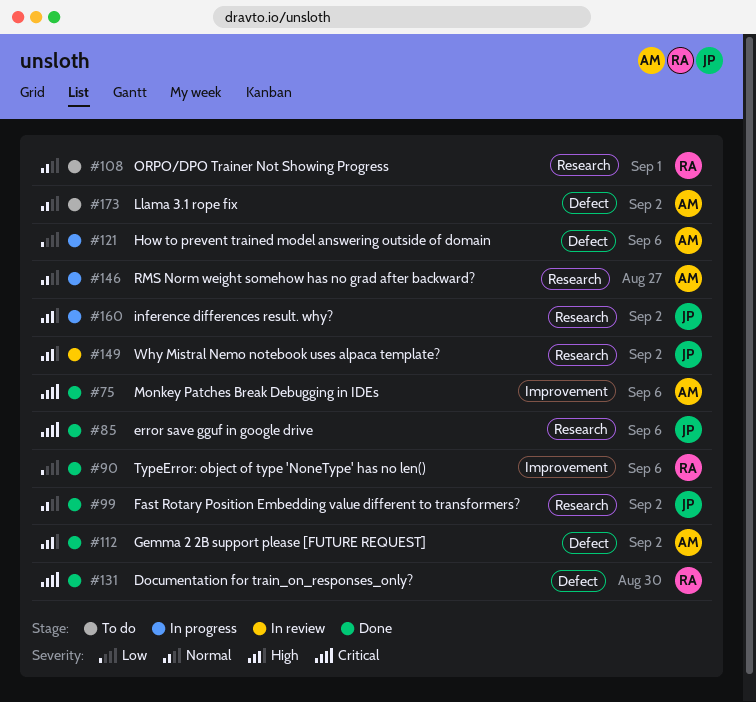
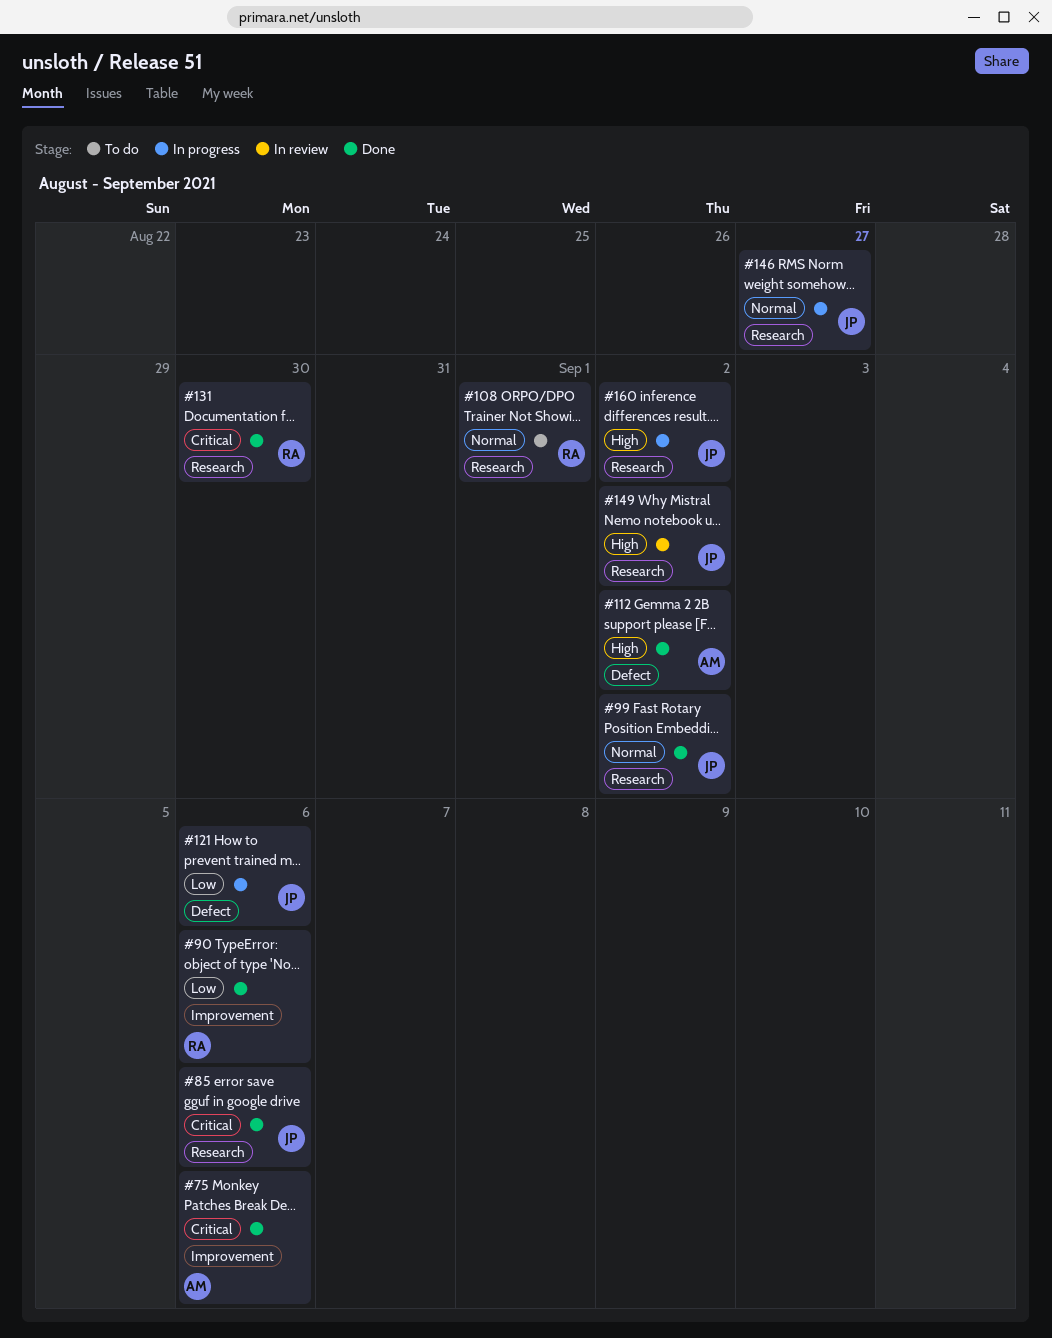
#121, owner: AM -> JP
#131, label: Defect -> Research
#146, owner: AM -> JP
#173: present -> none

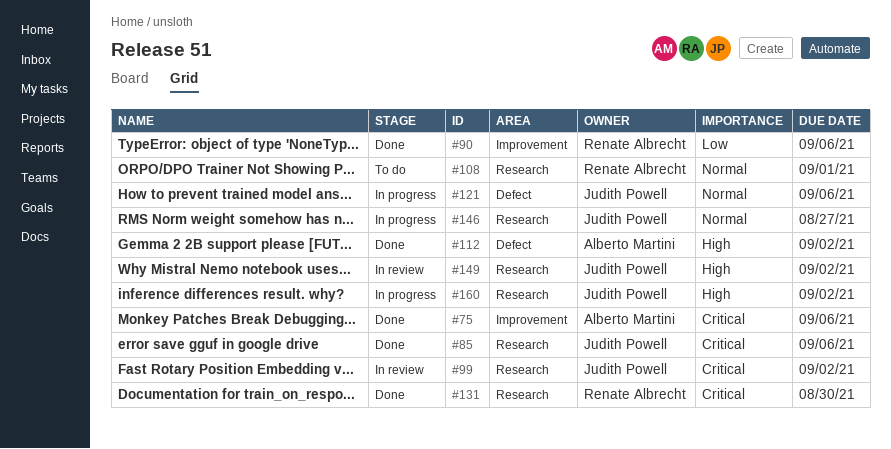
#99, status: Done -> In review
#99, priority: Normal -> Critical
#121, priority: Low -> Normal

